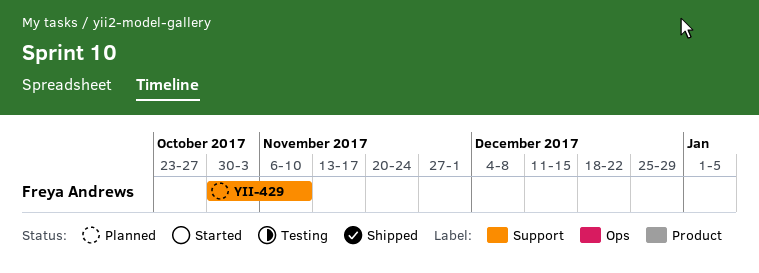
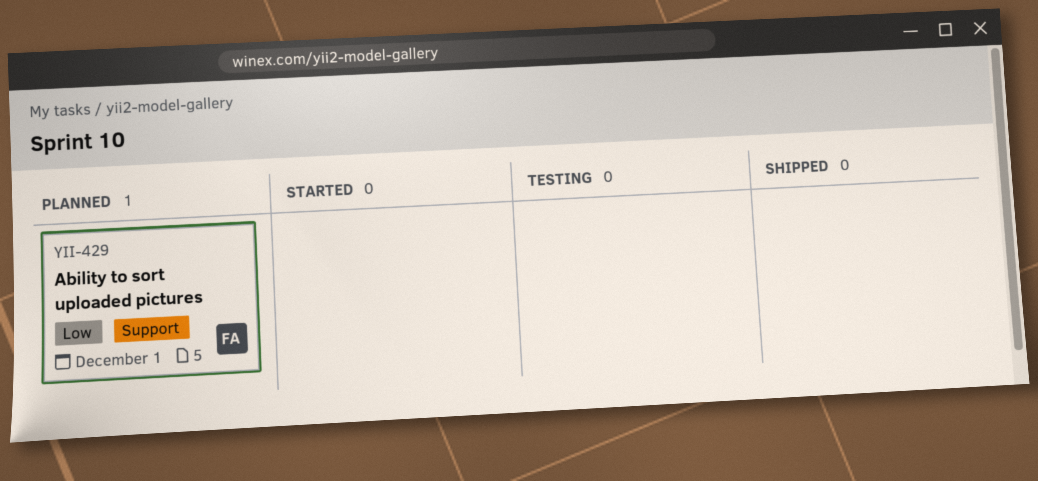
YII-429, due: Nov 10 -> Dec 1

